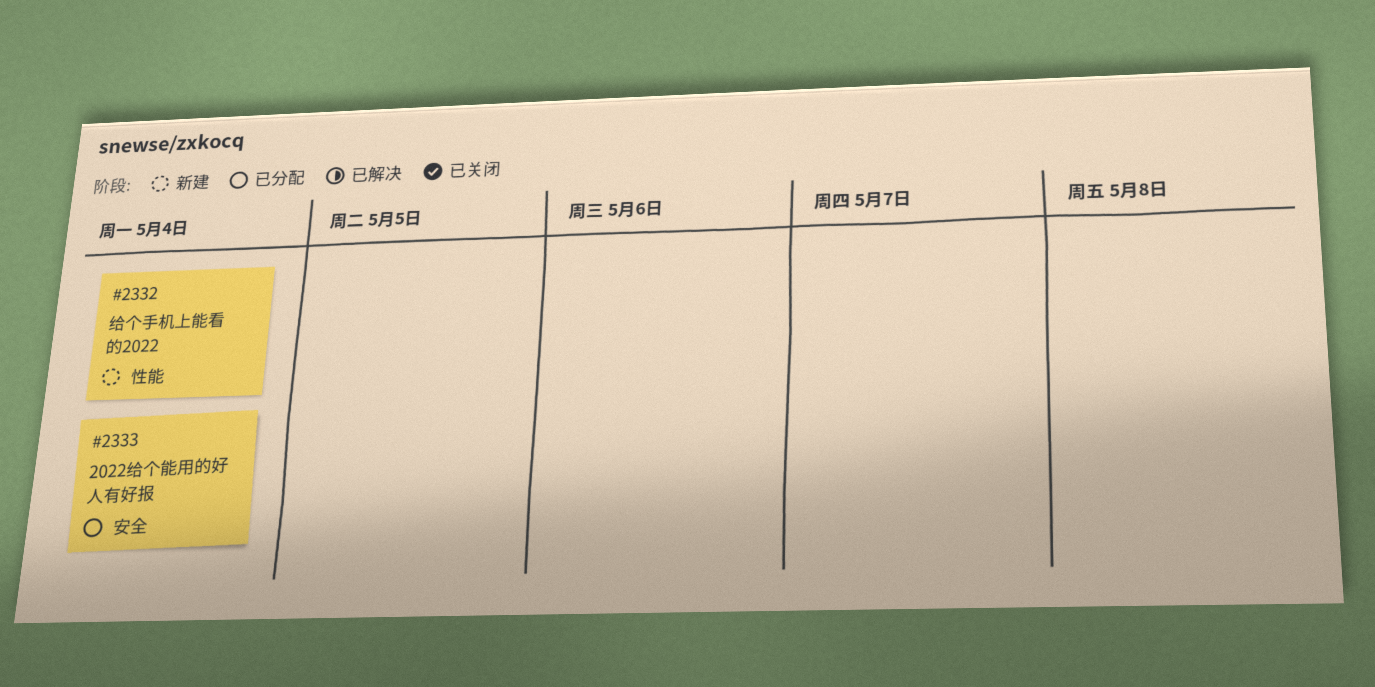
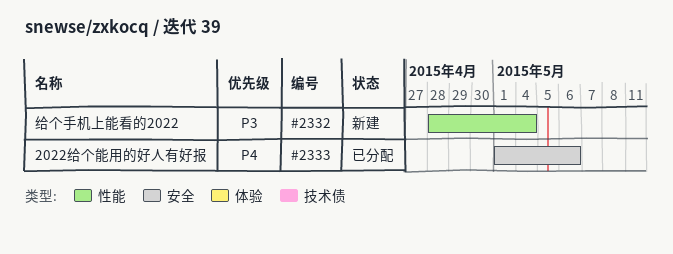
#2333, due: May 4 -> May 6

